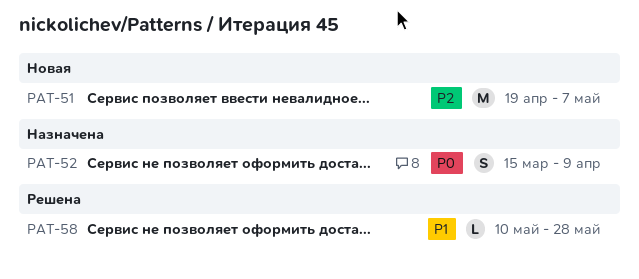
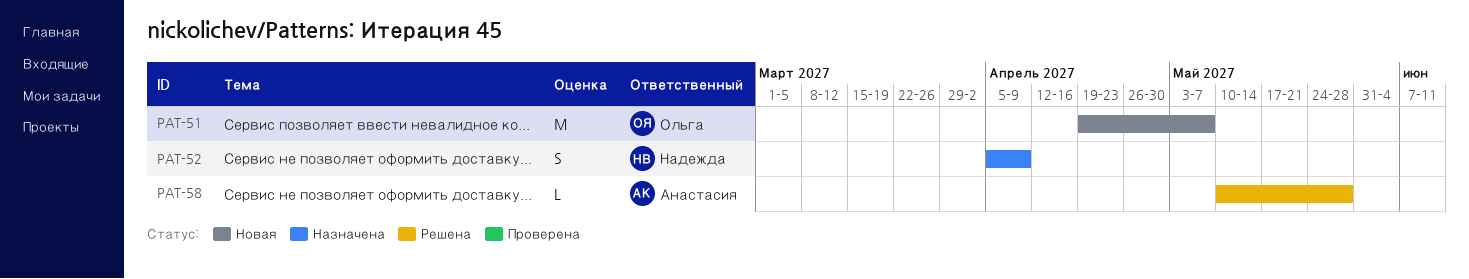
PAT-52, start: Mar 15 -> Apr 5

